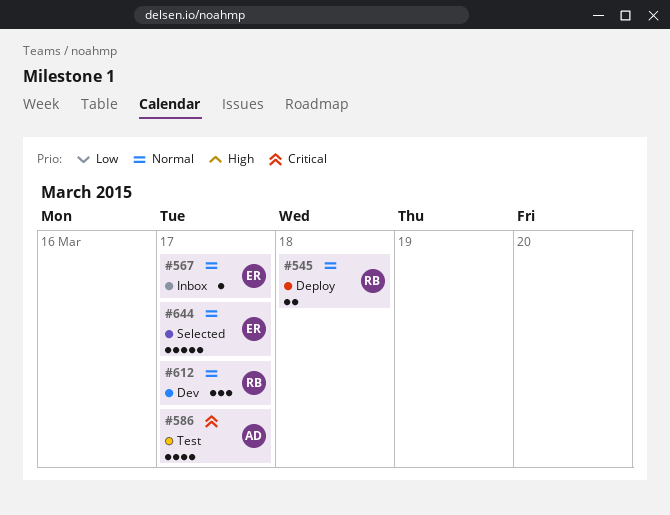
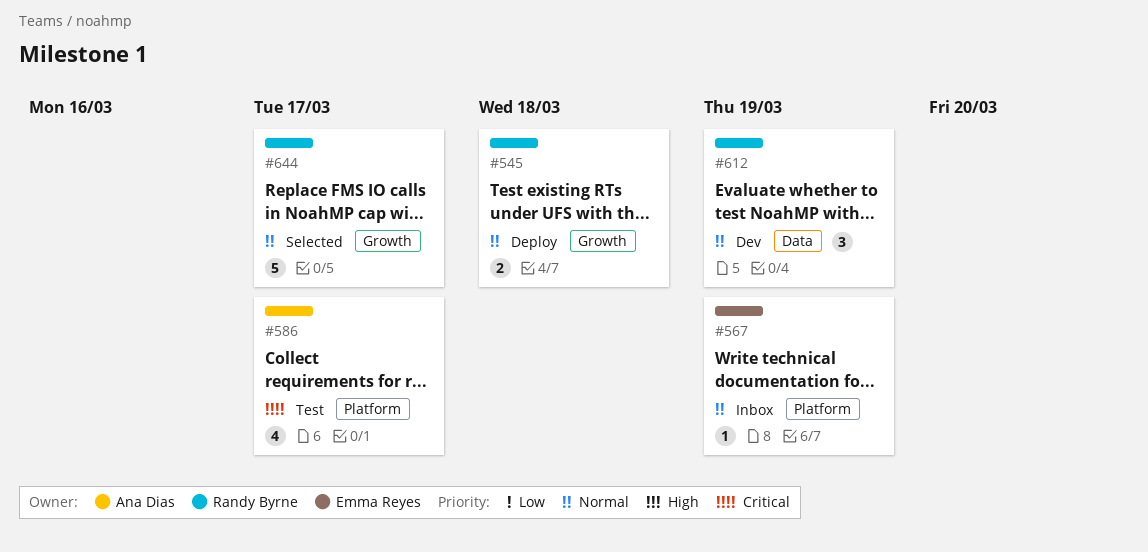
#567, due: Mar 17 -> Mar 19
#612, due: Mar 17 -> Mar 19
#644, owner: Emma Reyes -> Randy Byrne

